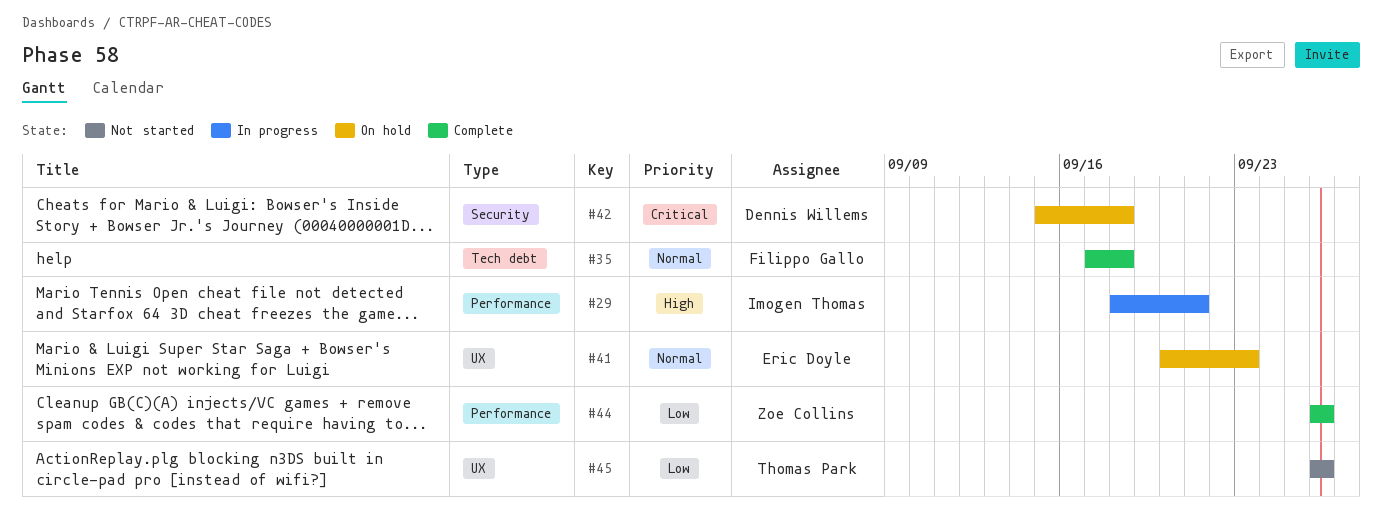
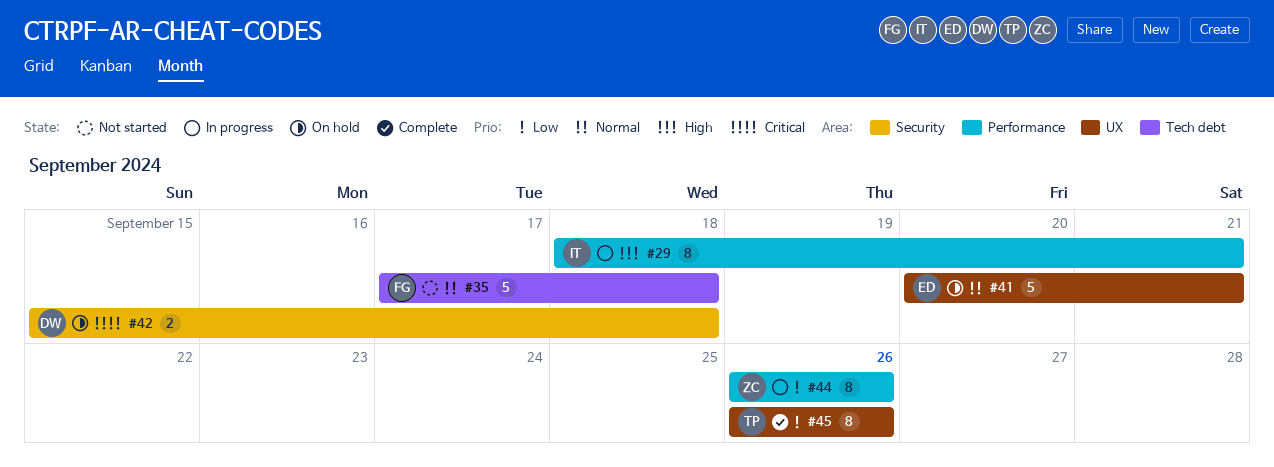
#35, status: Complete -> Not started
#41, due: Sep 23 -> Sep 21
#44, status: Complete -> In progress
#45, status: Not started -> Complete

